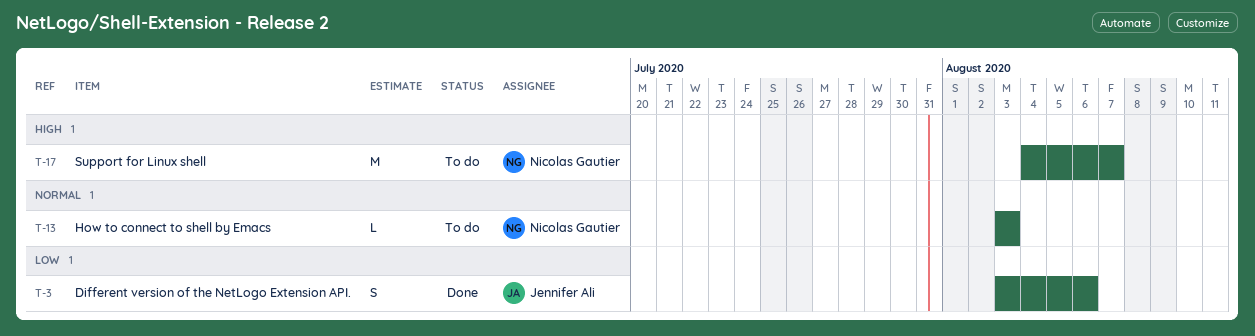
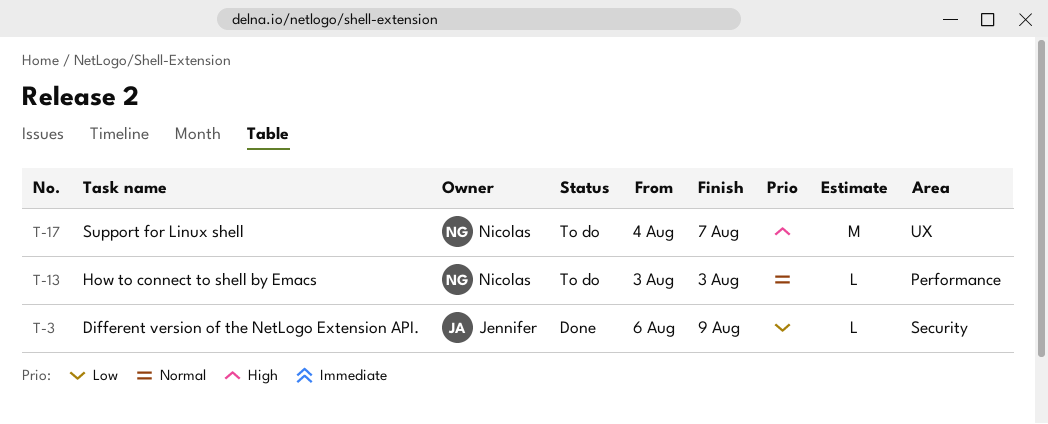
T-3, estimate: S -> L
T-3, start: Aug 3 -> Aug 6
T-3, due: Aug 6 -> Aug 9

